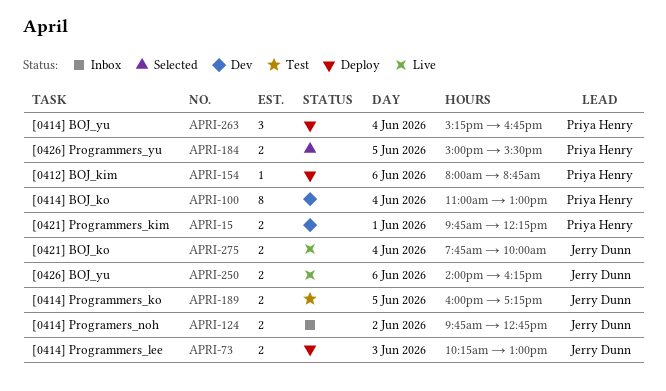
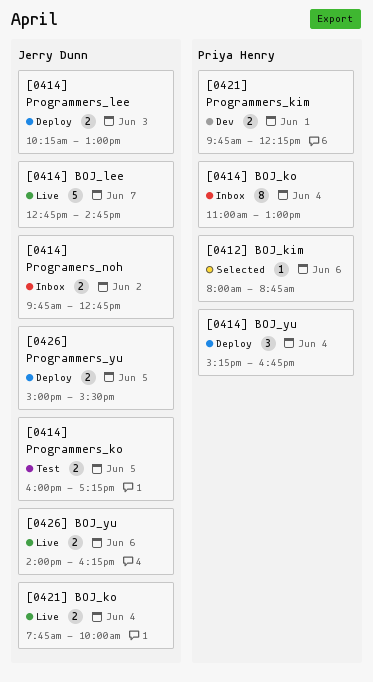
[0412] BOJ_kim, status: Deploy -> Selected
[0414] BOJ_ko, status: Dev -> Inbox
[0414] BOJ_lee: none -> present
[0426] Programmers_yu, status: Selected -> Deploy
[0426] Programmers_yu, owner: Priya Henry -> Jerry Dunn

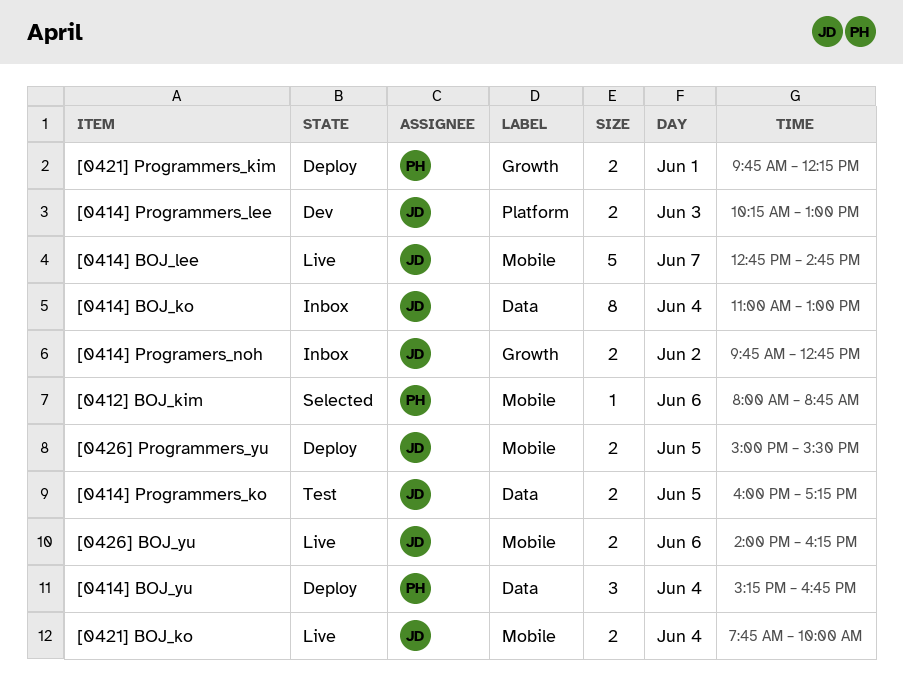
[0414] BOJ_ko, owner: Priya Henry -> Jerry Dunn
[0414] Programmers_lee, status: Deploy -> Dev
[0421] Programmers_kim, status: Dev -> Deploy

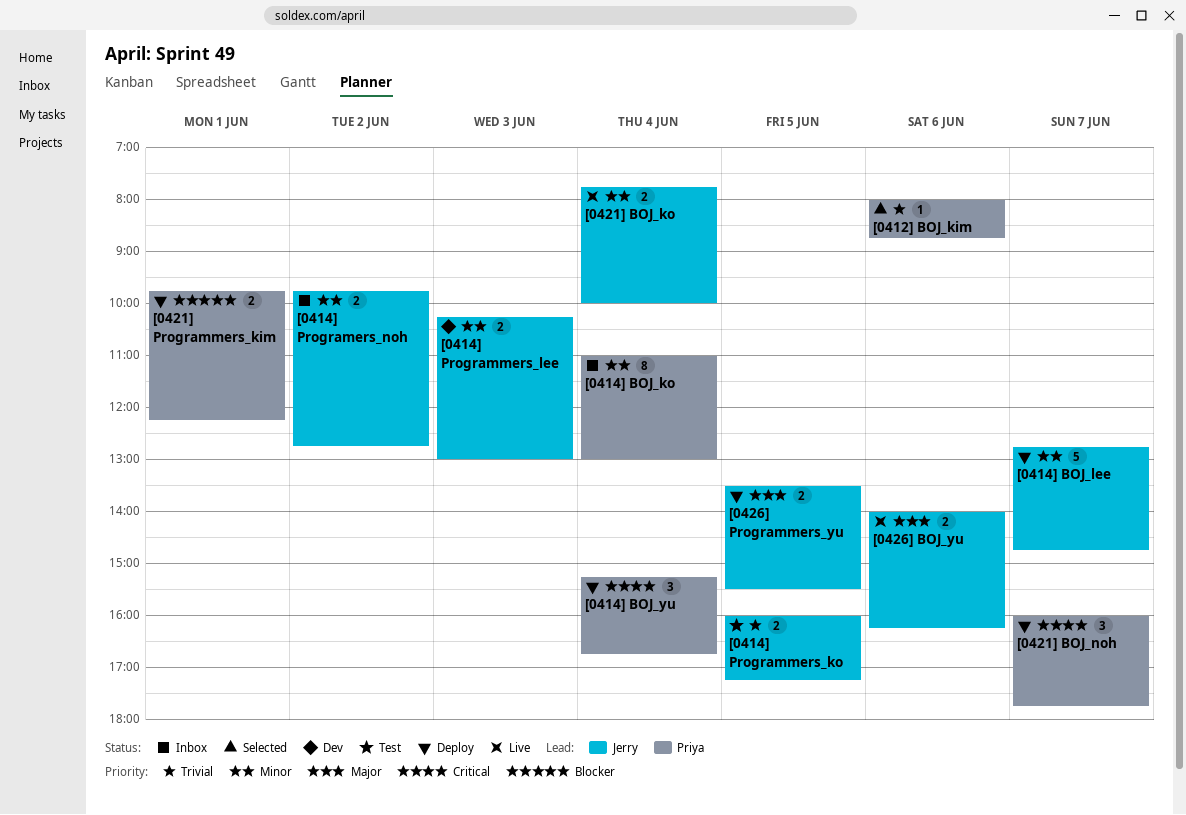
[0414] BOJ_ko, owner: Jerry -> Priya
[0414] BOJ_lee, status: Live -> Deploy
[0421] BOJ_noh: none -> present
[0426] Programmers_yu, begins: 15:00 -> 13:30

